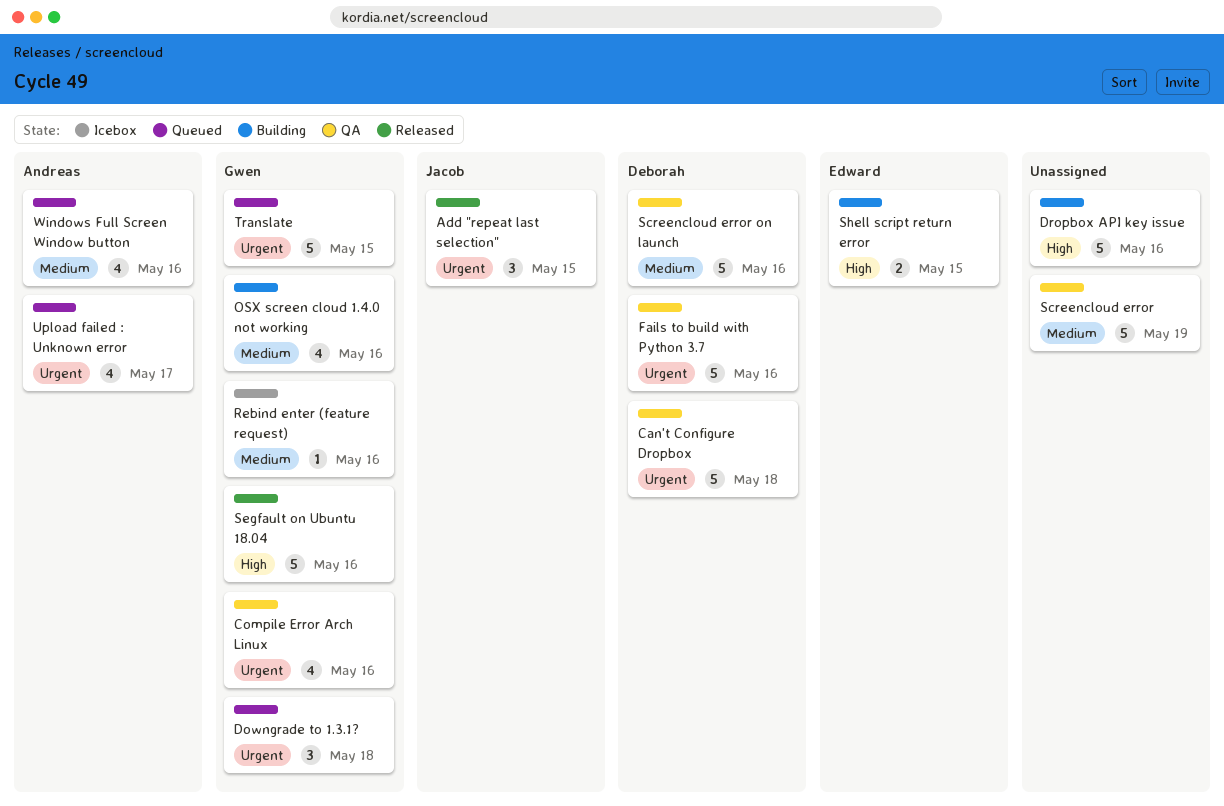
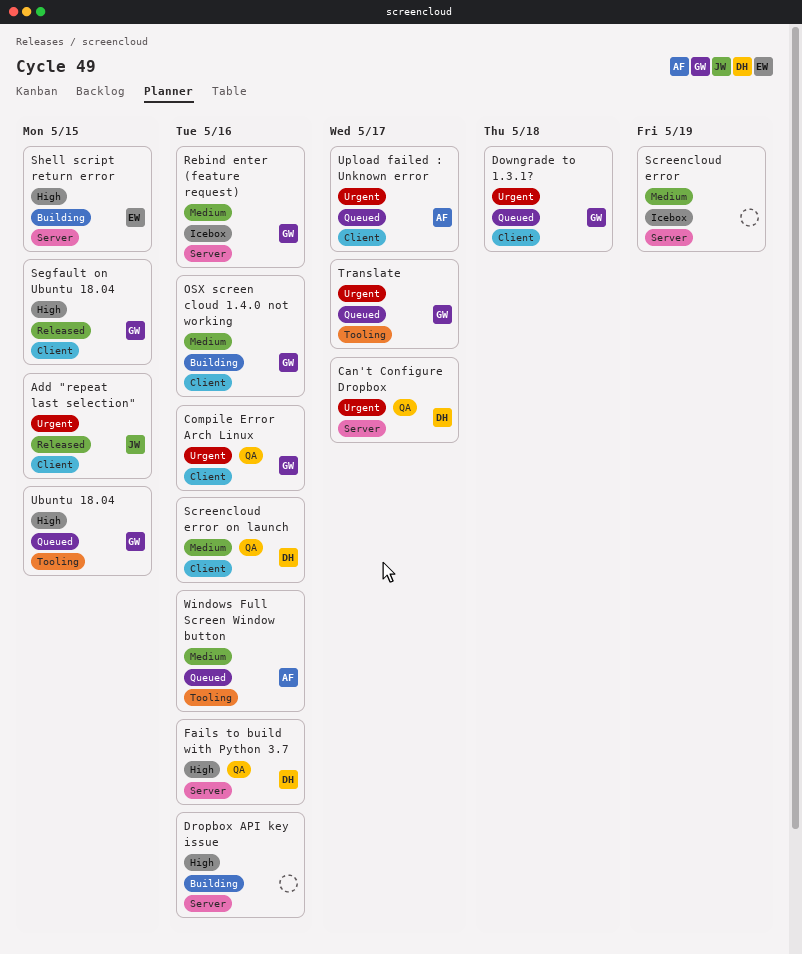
Can't Configure Dropbox, due: May 18 -> May 17
Fails to build with Python 3.7, priority: Urgent -> High
Screencloud error, status: QA -> Icebox
Segfault on Ubuntu 18.04, due: May 16 -> May 15
Translate, due: May 15 -> May 17
Ubuntu 18.04: none -> present

